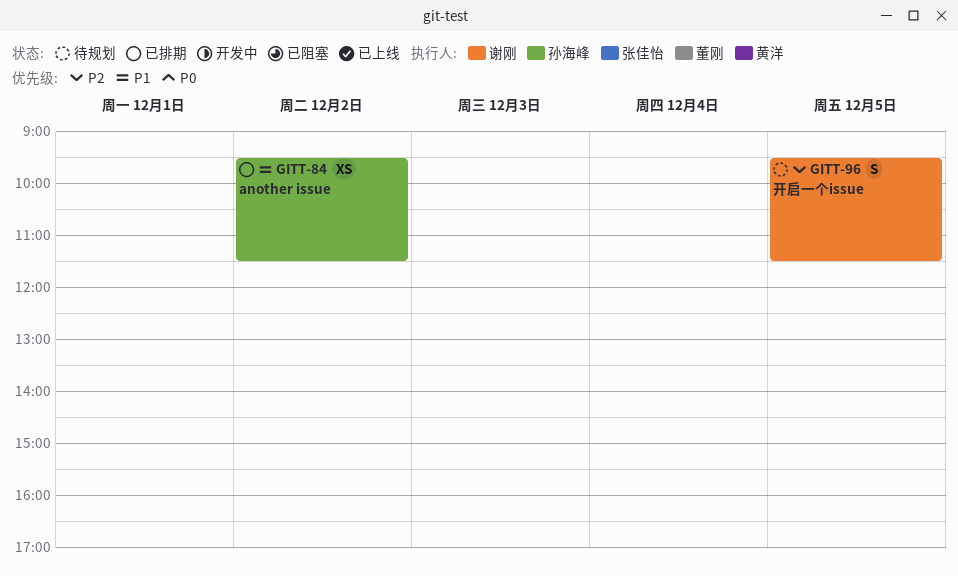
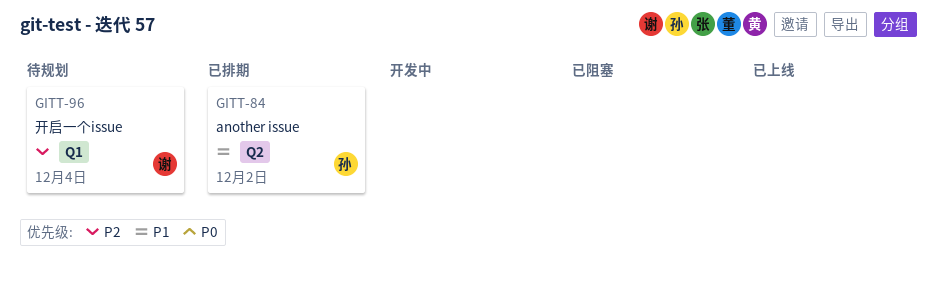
GITT-96, day: Dec 5 -> Dec 4

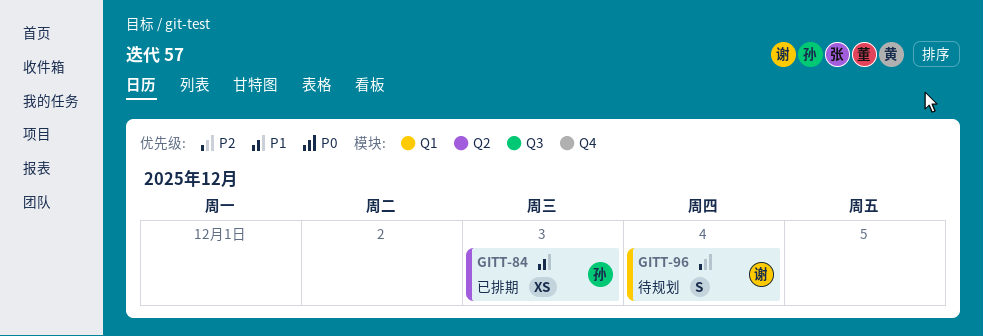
GITT-84, day: Dec 2 -> Dec 3

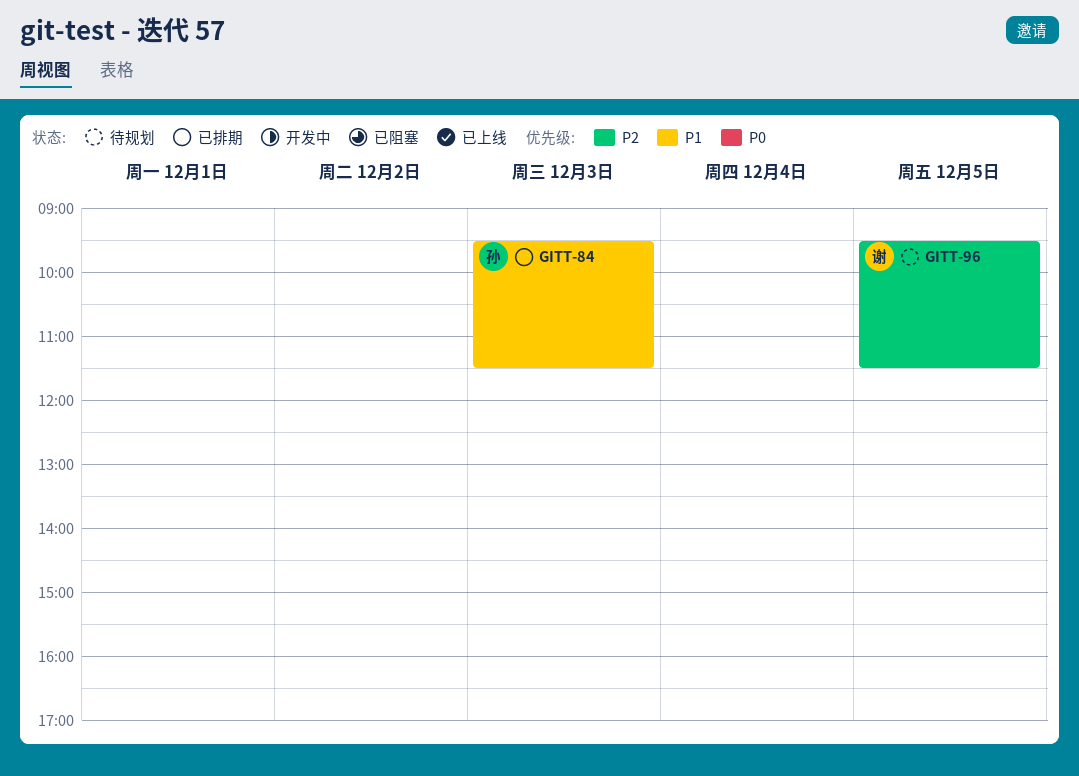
GITT-96, day: Dec 4 -> Dec 5

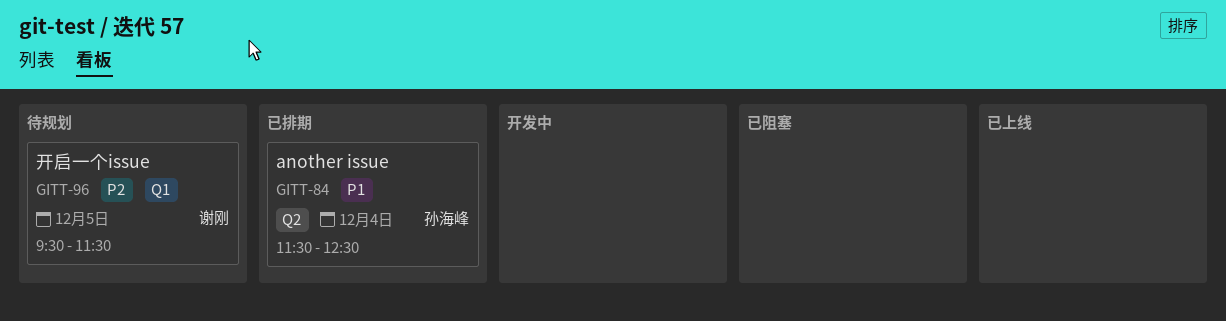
GITT-84, day: Dec 3 -> Dec 4
GITT-84, begins: 09:30 -> 11:30
GITT-84, ends: 11:30 -> 12:30

